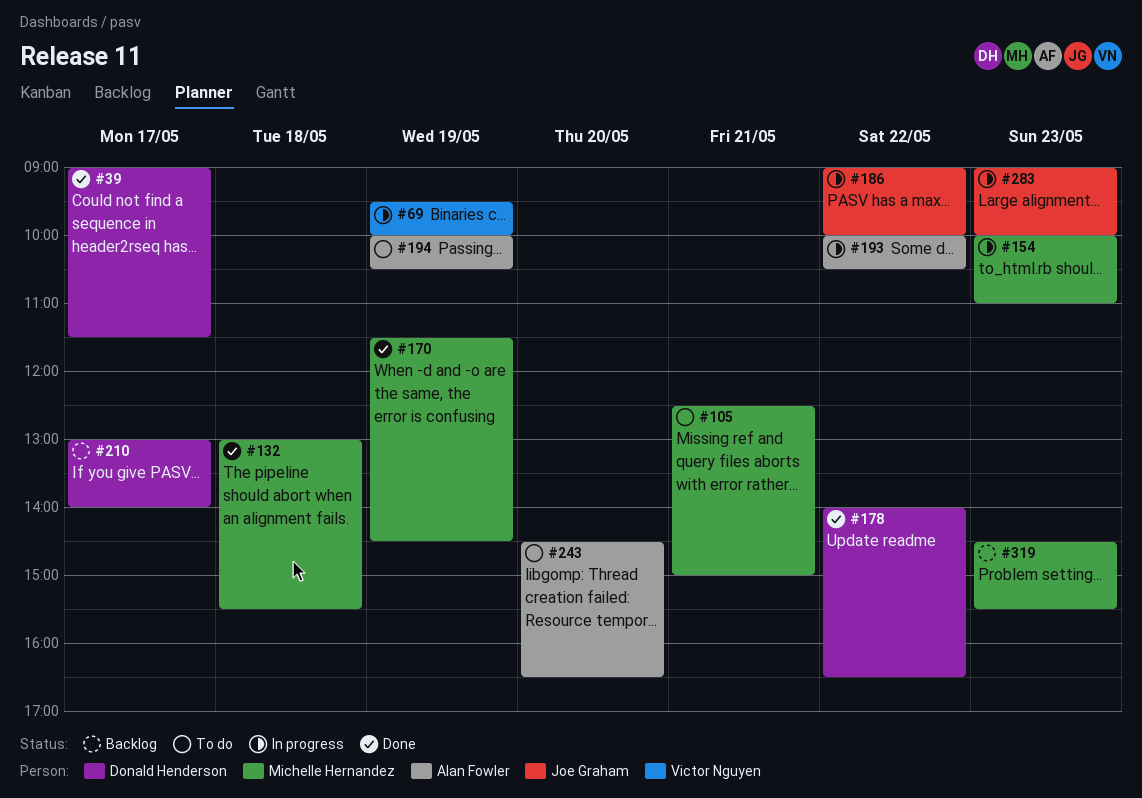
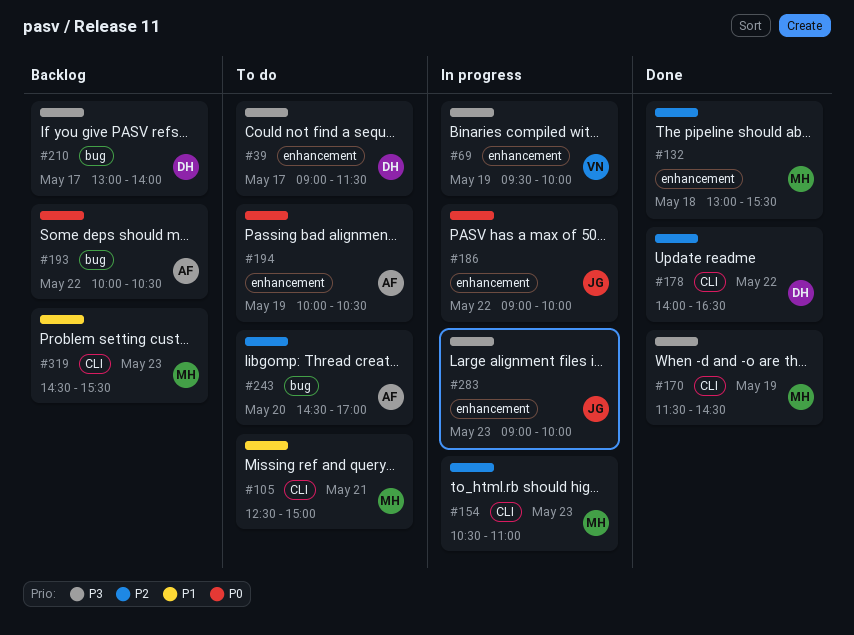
#39, status: Done -> To do
#154, begins: 10:00 -> 10:30
#193, status: In progress -> Backlog
#243, ends: 16:30 -> 17:00

